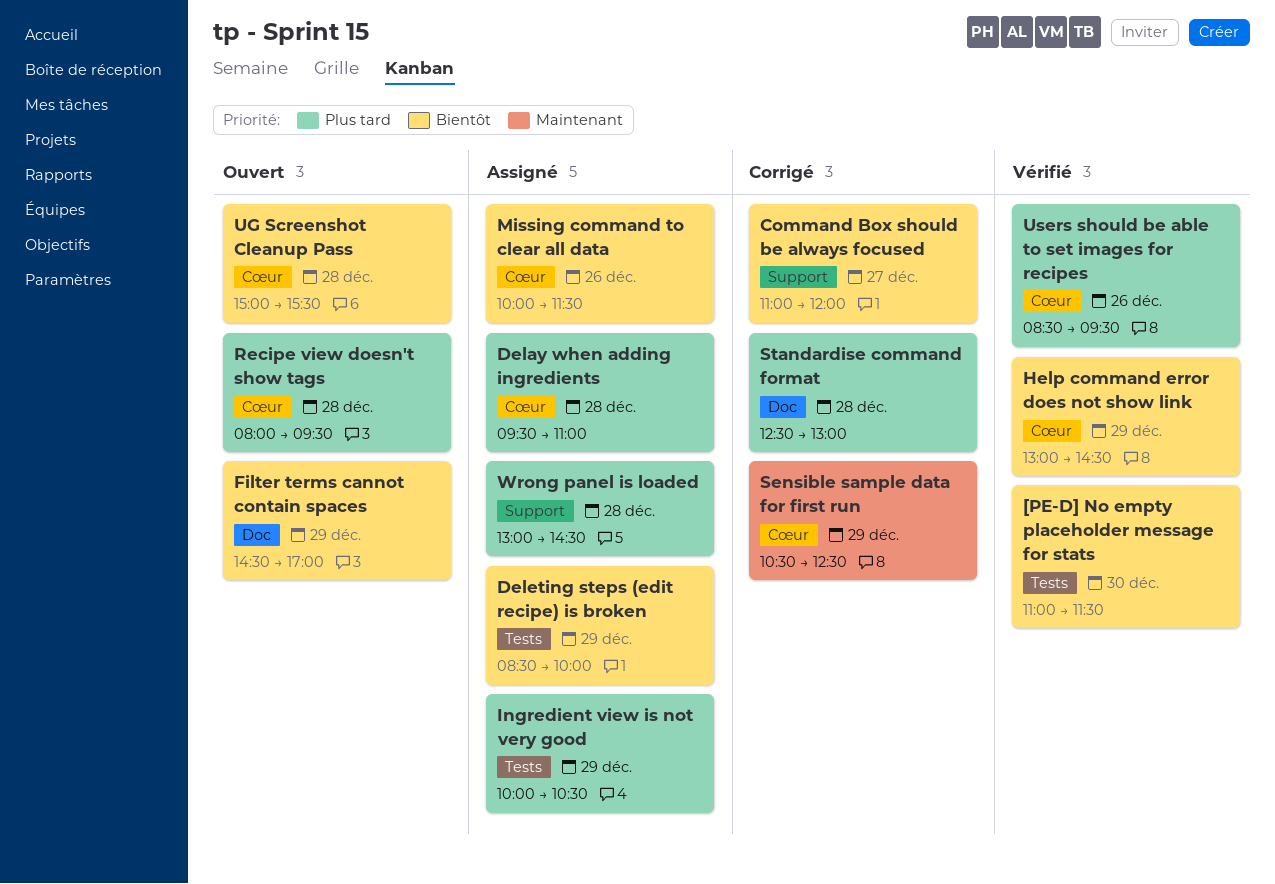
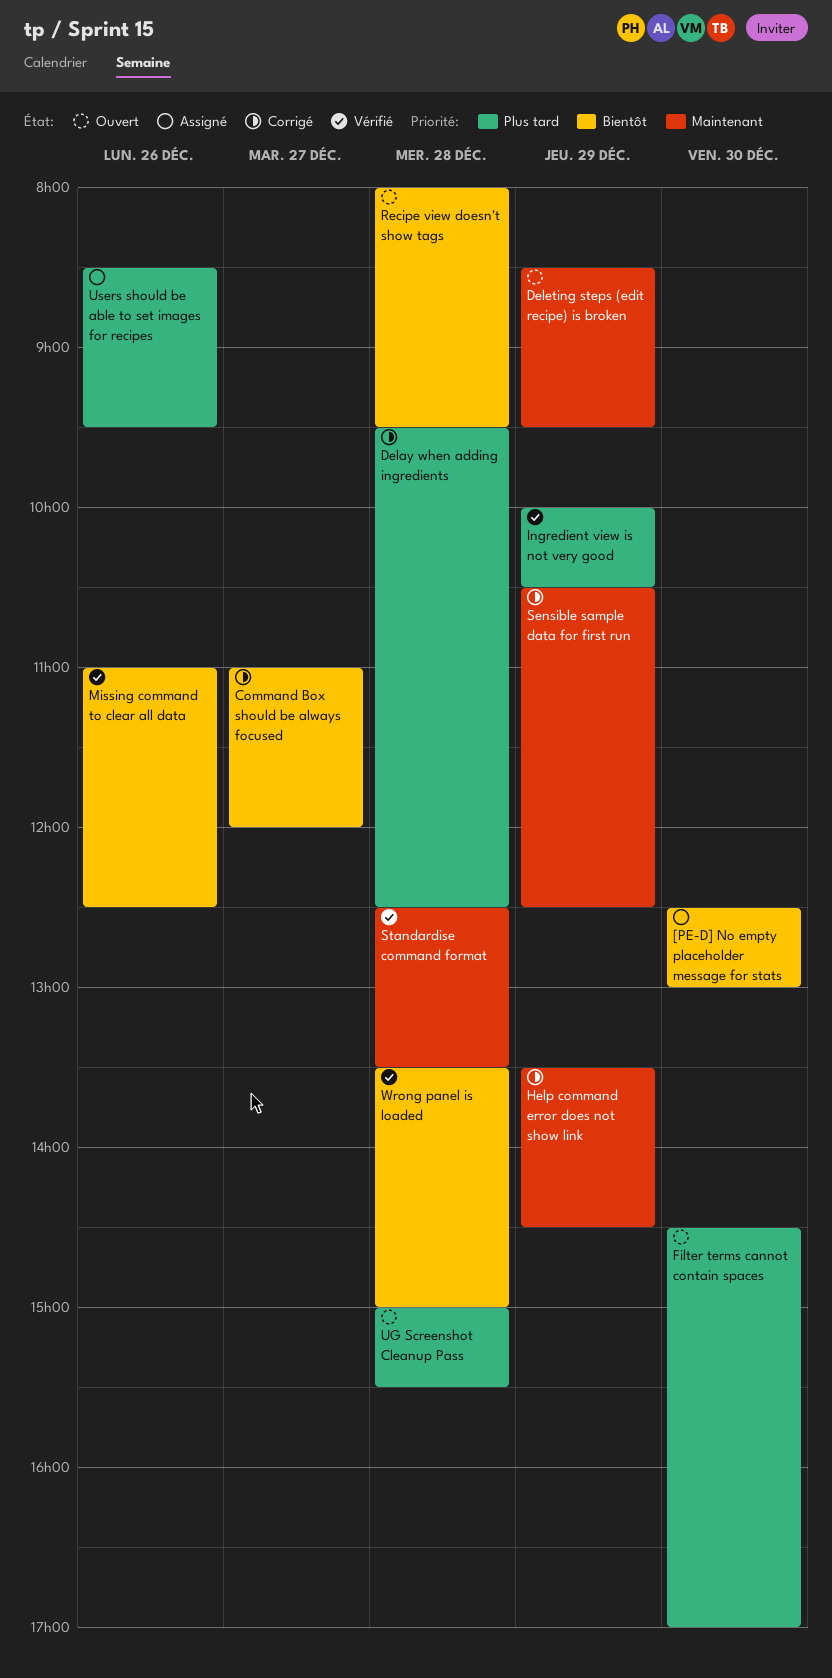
[PE-D] No empty placeholder message for stats, status: Vérifié -> Assigné
[PE-D] No empty placeholder message for stats, begins: 11:00 -> 12:30
[PE-D] No empty placeholder message for stats, ends: 11:30 -> 13:00
Delay when adding ingredients, status: Assigné -> Corrigé
Delay when adding ingredients, ends: 11:00 -> 12:30
Deleting steps (edit recipe) is broken, status: Assigné -> Ouvert
Deleting steps (edit recipe) is broken, priority: Bientôt -> Maintenant
Deleting steps (edit recipe) is broken, ends: 10:00 -> 09:30
Filter terms cannot contain spaces, priority: Bientôt -> Plus tard
Filter terms cannot contain spaces, day: Dec 29 -> Dec 30
Help command error does not show link, status: Vérifié -> Corrigé
Help command error does not show link, priority: Bientôt -> Maintenant
Help command error does not show link, begins: 13:00 -> 13:30
Ingredient view is not very good, status: Assigné -> Vérifié
Missing command to clear all data, status: Assigné -> Vérifié
Missing command to clear all data, begins: 10:00 -> 11:00
Missing command to clear all data, ends: 11:30 -> 12:30
Recipe view doesn't show tags, priority: Plus tard -> Bientôt
Standardise command format, status: Corrigé -> Vérifié
Standardise command format, priority: Plus tard -> Maintenant
Standardise command format, ends: 13:00 -> 13:30
UG Screenshot Cleanup Pass, priority: Bientôt -> Plus tard
Users should be able to set images for recipes, status: Vérifié -> Assigné
Wrong panel is loaded, status: Assigné -> Vérifié
Wrong panel is loaded, priority: Plus tard -> Bientôt
Wrong panel is loaded, begins: 13:00 -> 13:30
Wrong panel is loaded, ends: 14:30 -> 15:00

